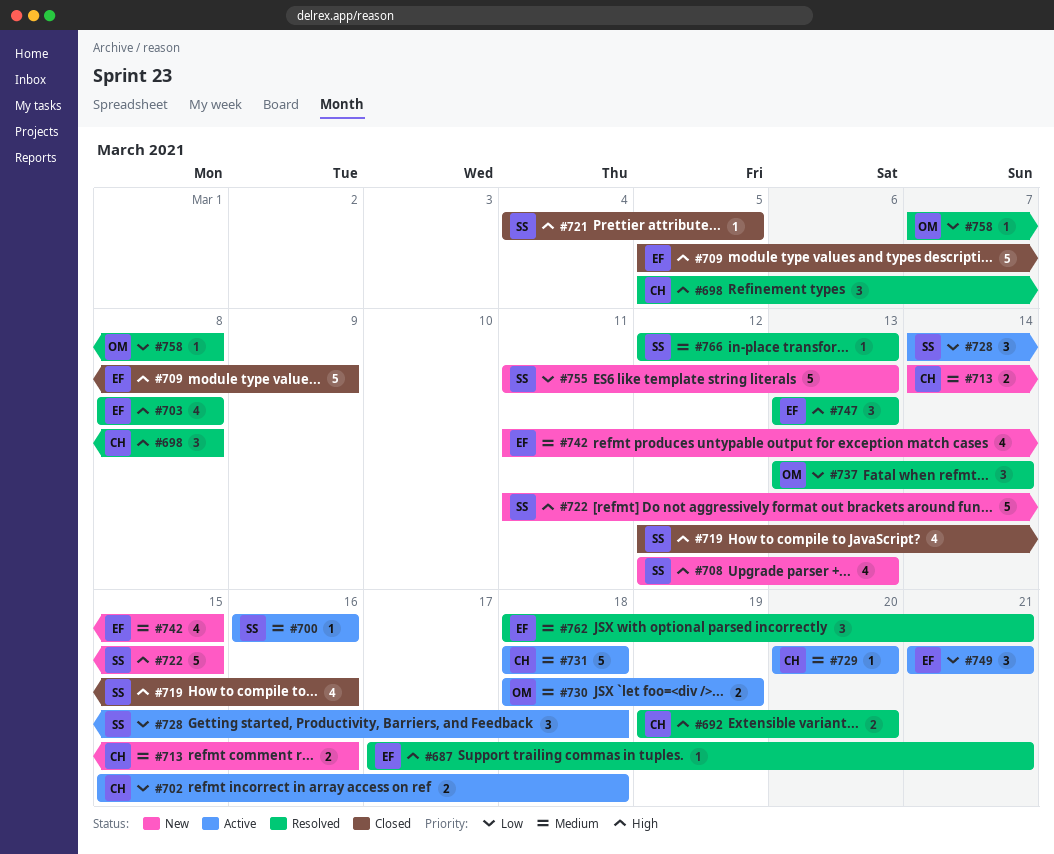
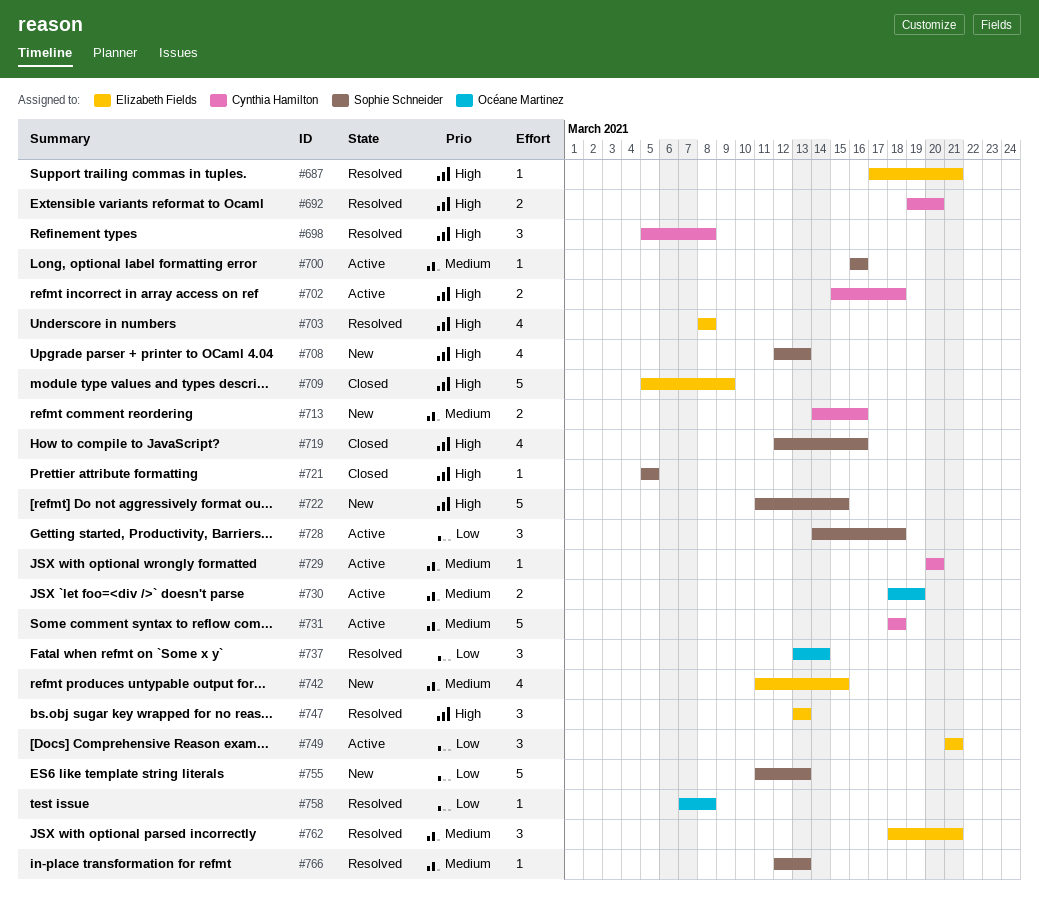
#702, priority: Low -> High
#721, start: Mar 4 -> Mar 5

